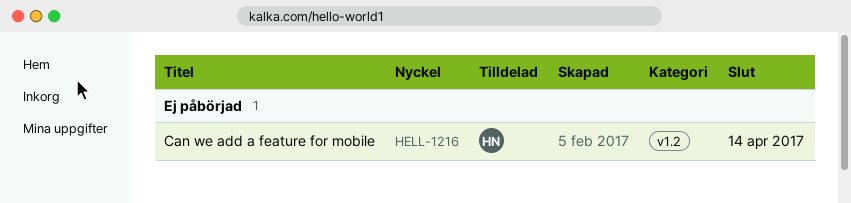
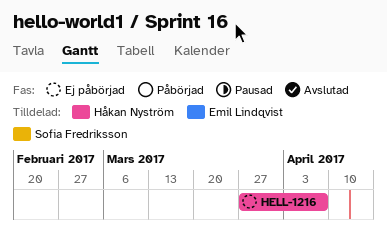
HELL-1216, due: Apr 14 -> Apr 7

